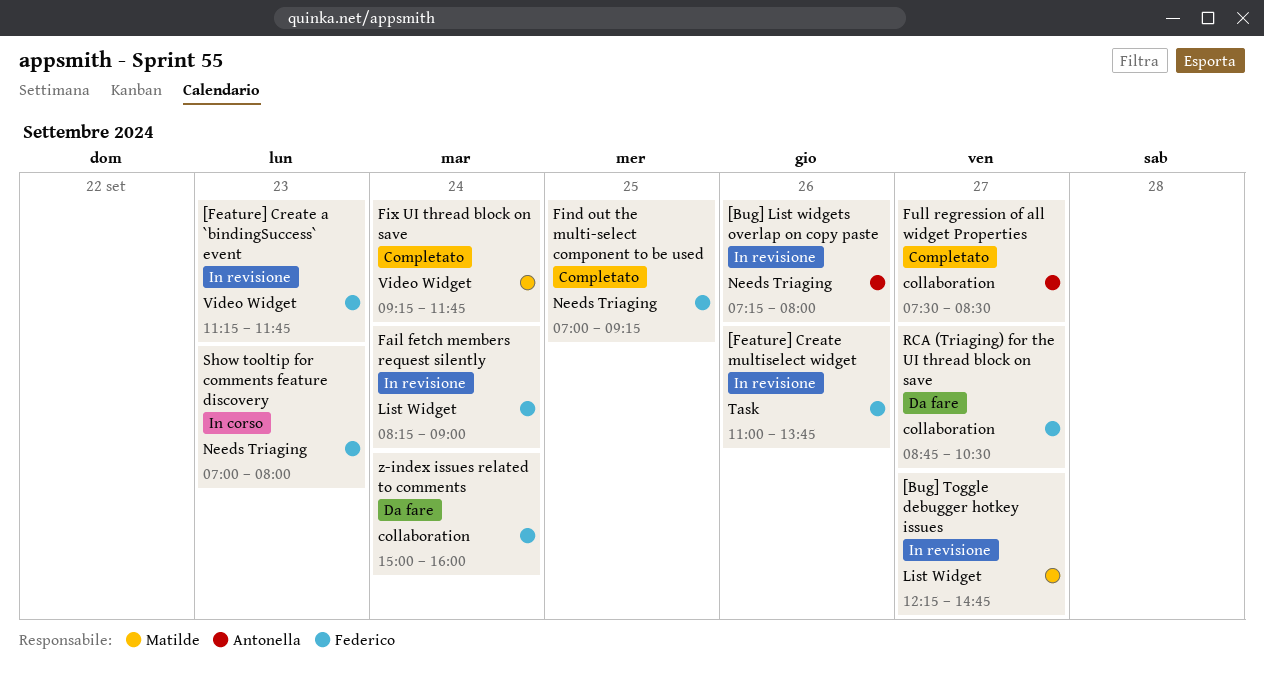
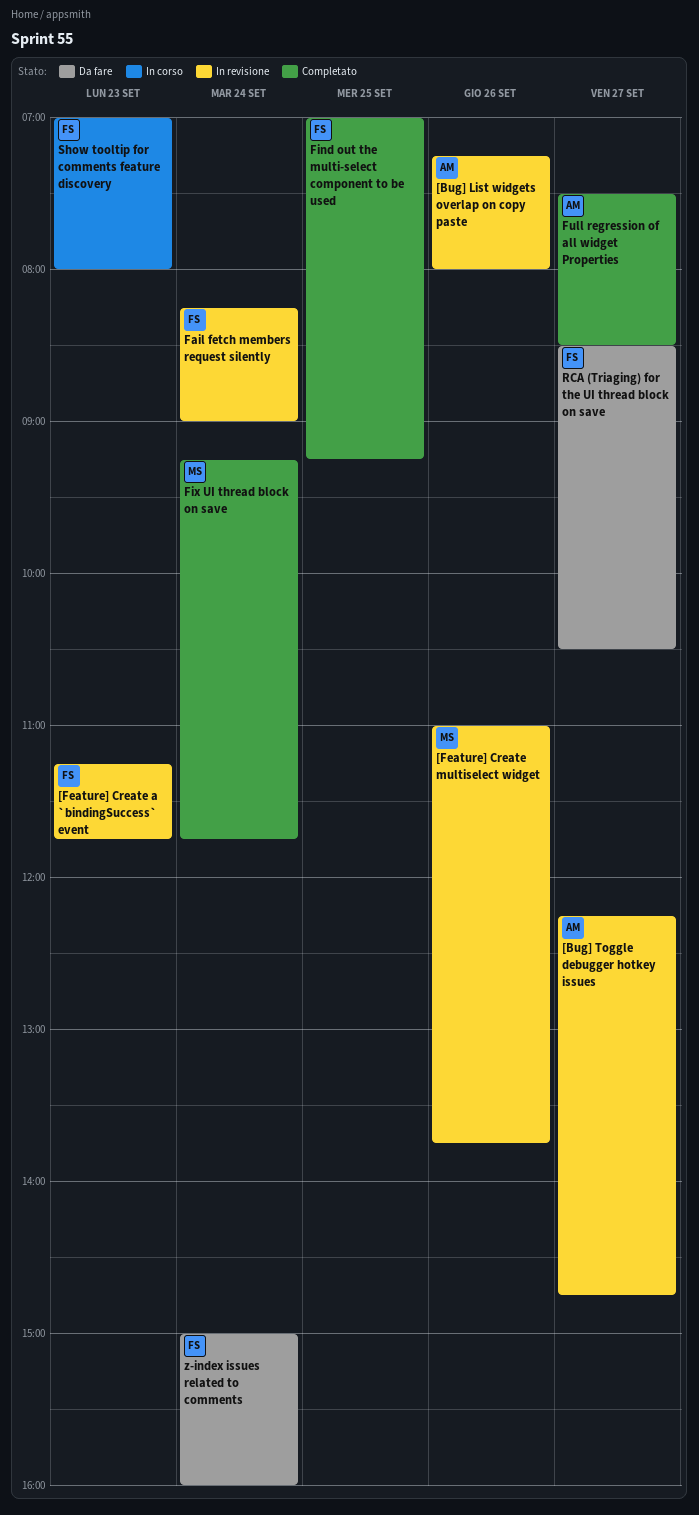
[Bug] Toggle debugger hotkey issues, owner: Matilde -> Antonella
[Feature] Create multiselect widget, owner: Federico -> Matilde
RCA (Triaging) for the UI thread block on save, begins: 08:45 -> 08:30

